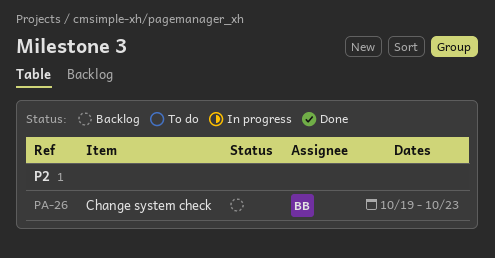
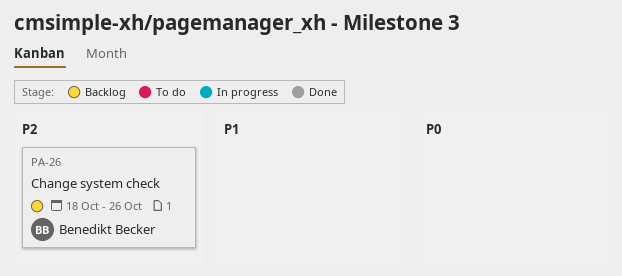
PA-26, start: Oct 19 -> Oct 18
PA-26, due: Oct 23 -> Oct 26

